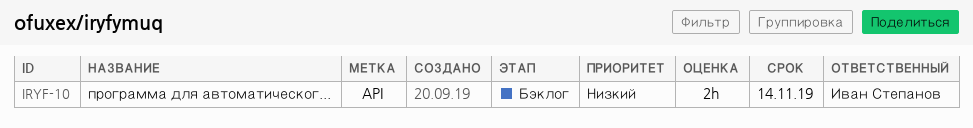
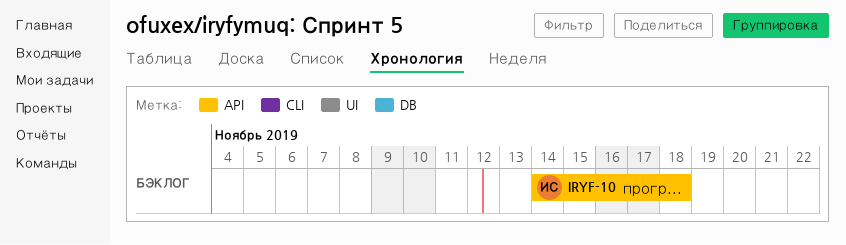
IRYF-10, due: Nov 14 -> Nov 18

